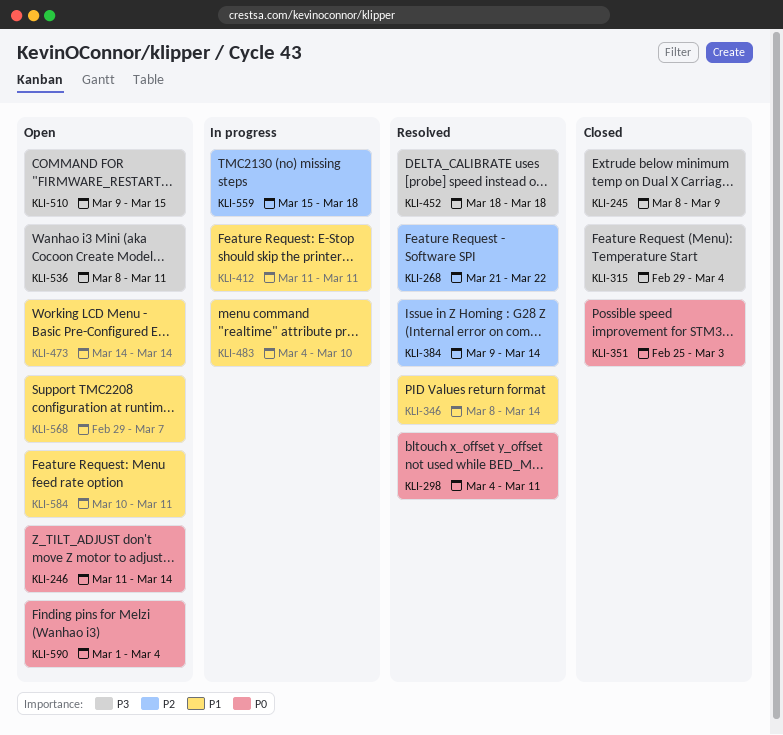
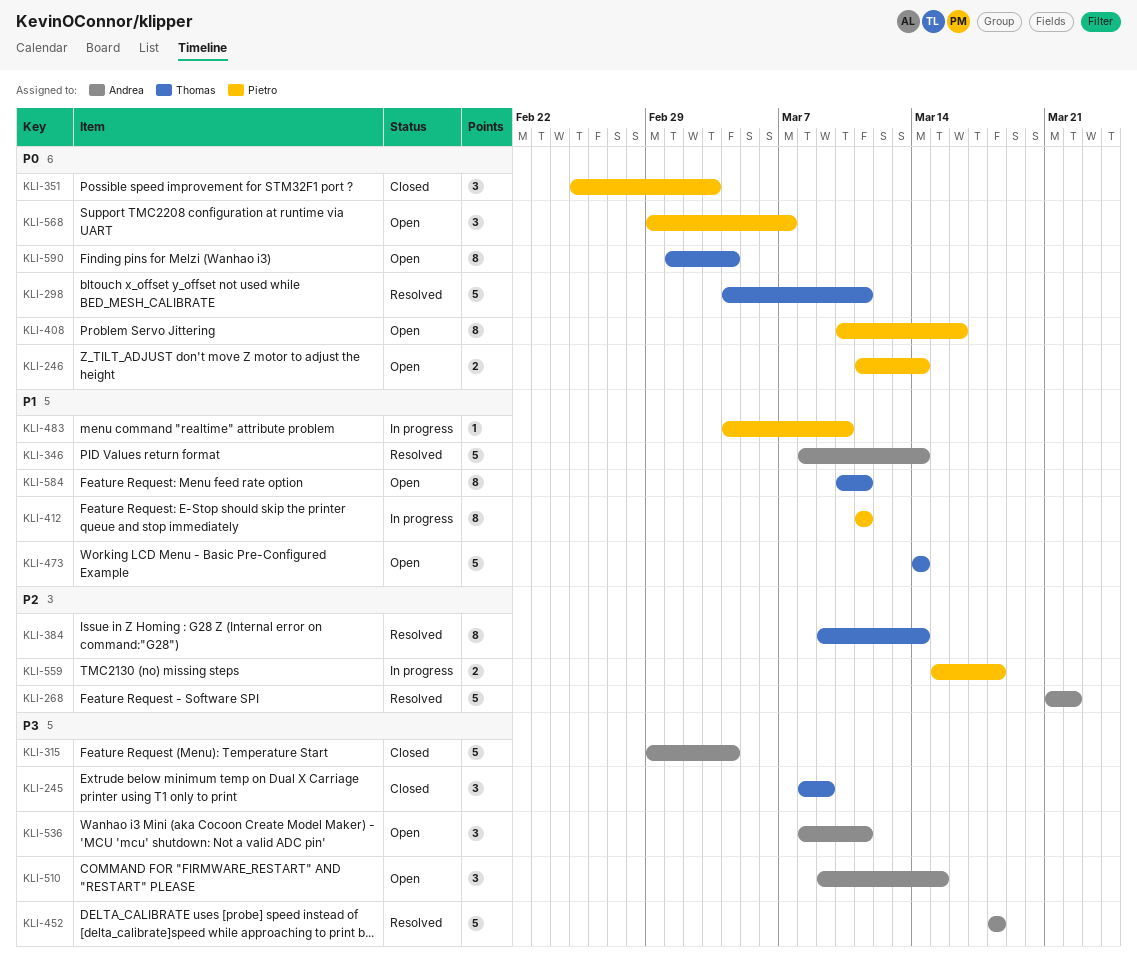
KLI-408: none -> present
KLI-568, priority: P1 -> P0

